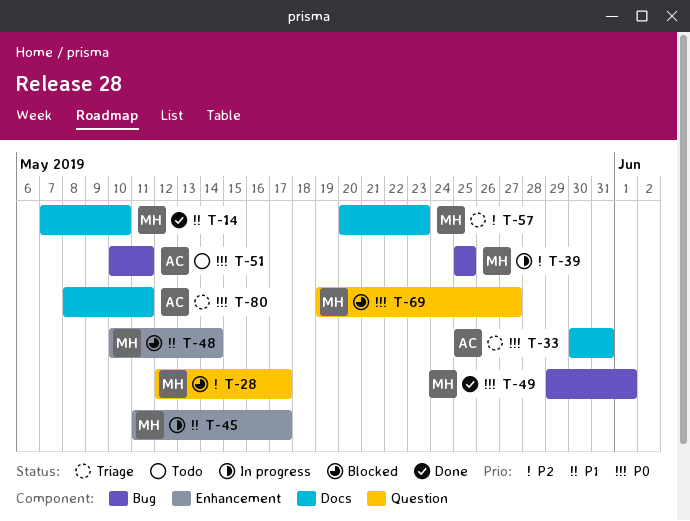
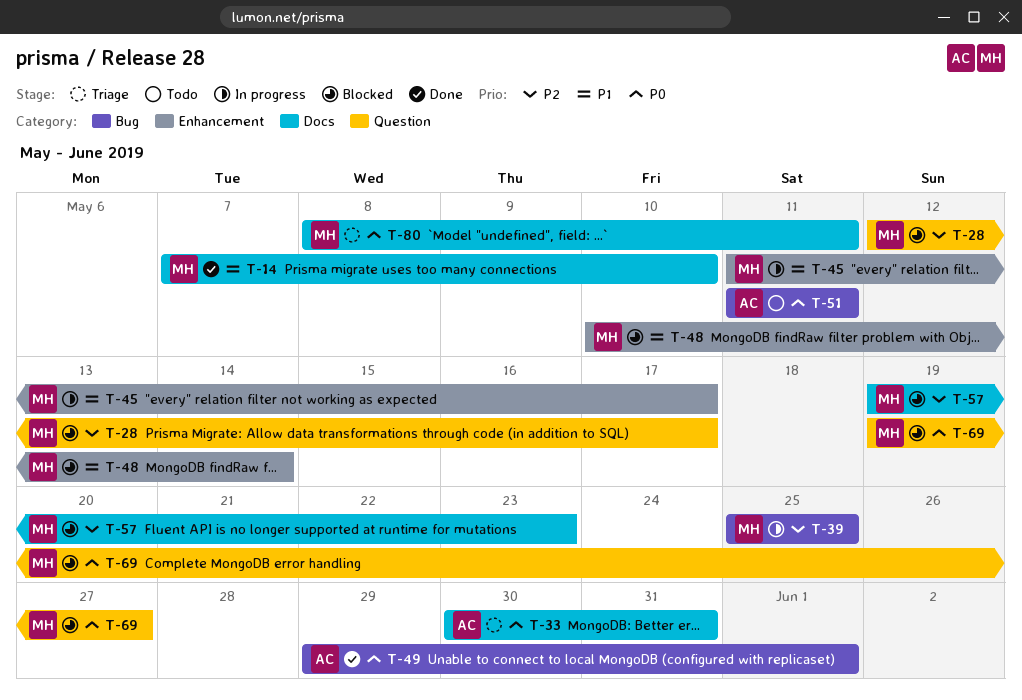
T-49, owner: MH -> AC
T-51, start: May 10 -> May 11
T-57, status: Triage -> Blocked
T-57, start: May 20 -> May 19
T-80, owner: AC -> MH

